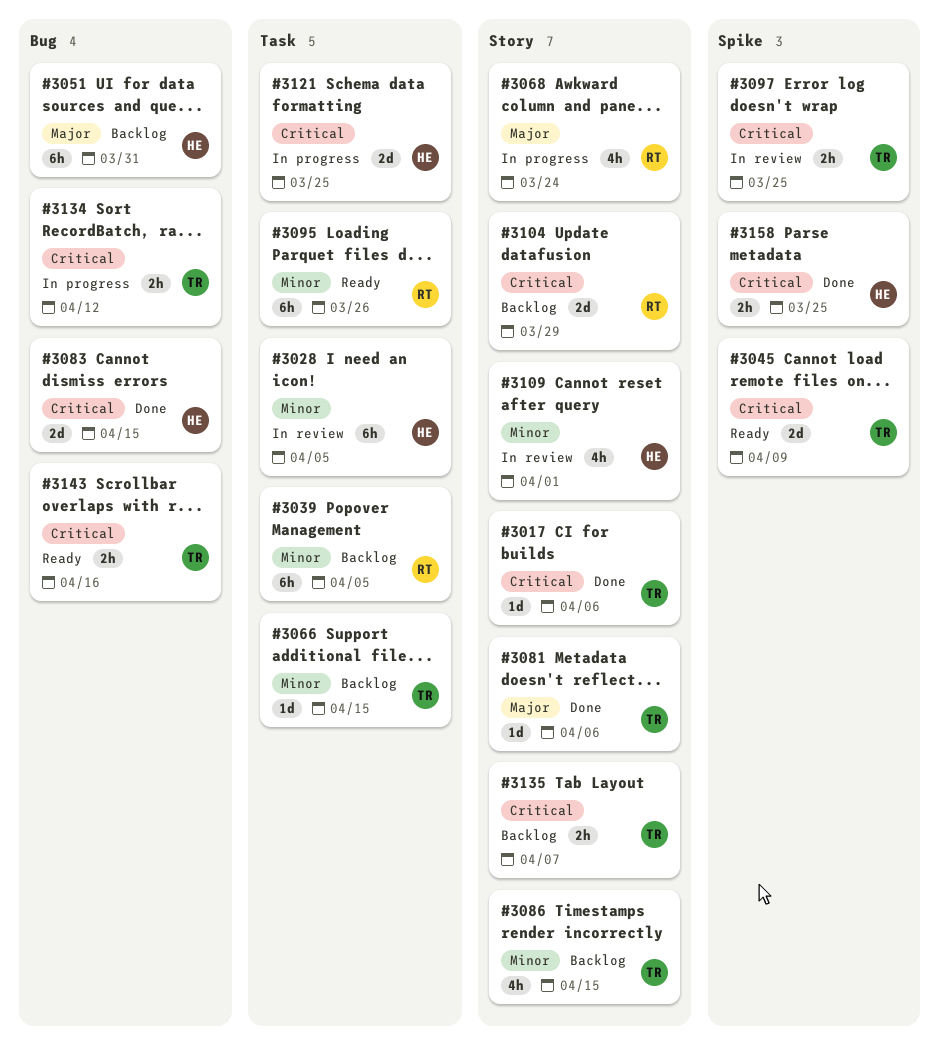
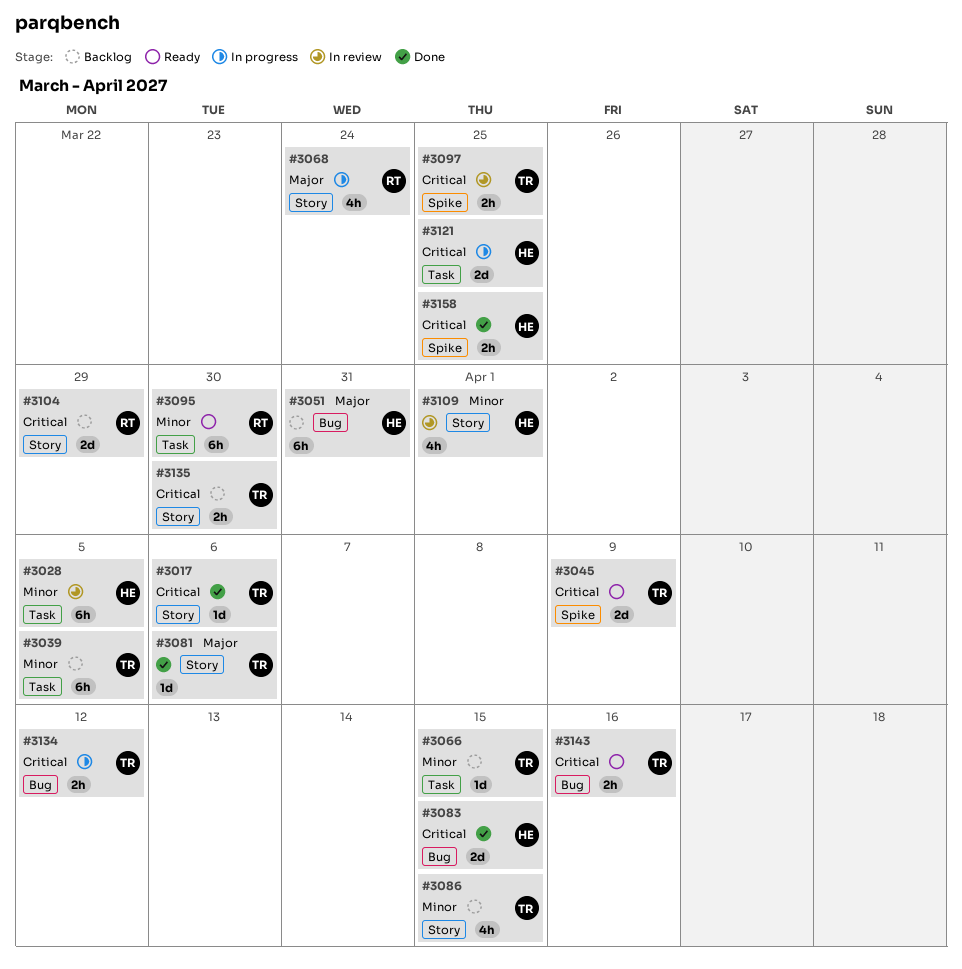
#3039, owner: RT -> TR
#3095, due: Mar 26 -> Mar 30
#3135, due: Apr 7 -> Mar 30

